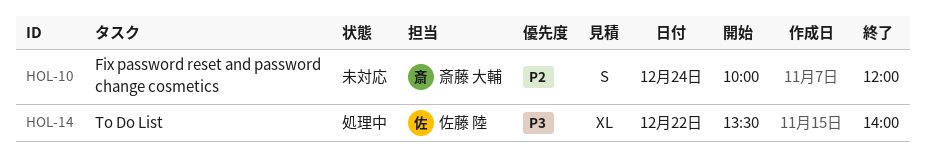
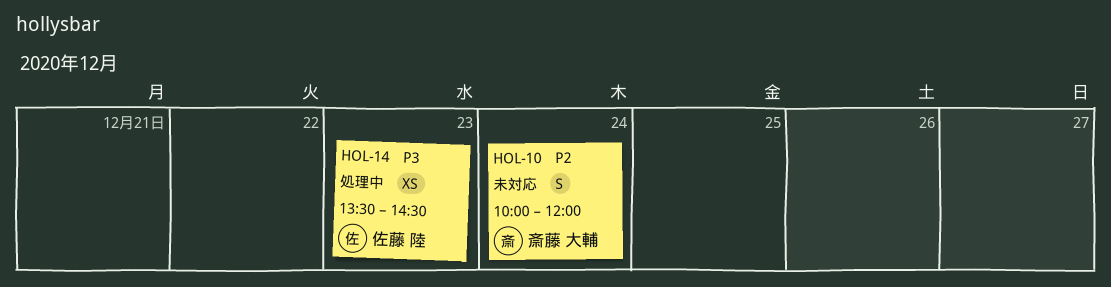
HOL-14, estimate: XL -> XS
HOL-14, day: Dec 22 -> Dec 23
HOL-14, ends: 14:00 -> 14:30

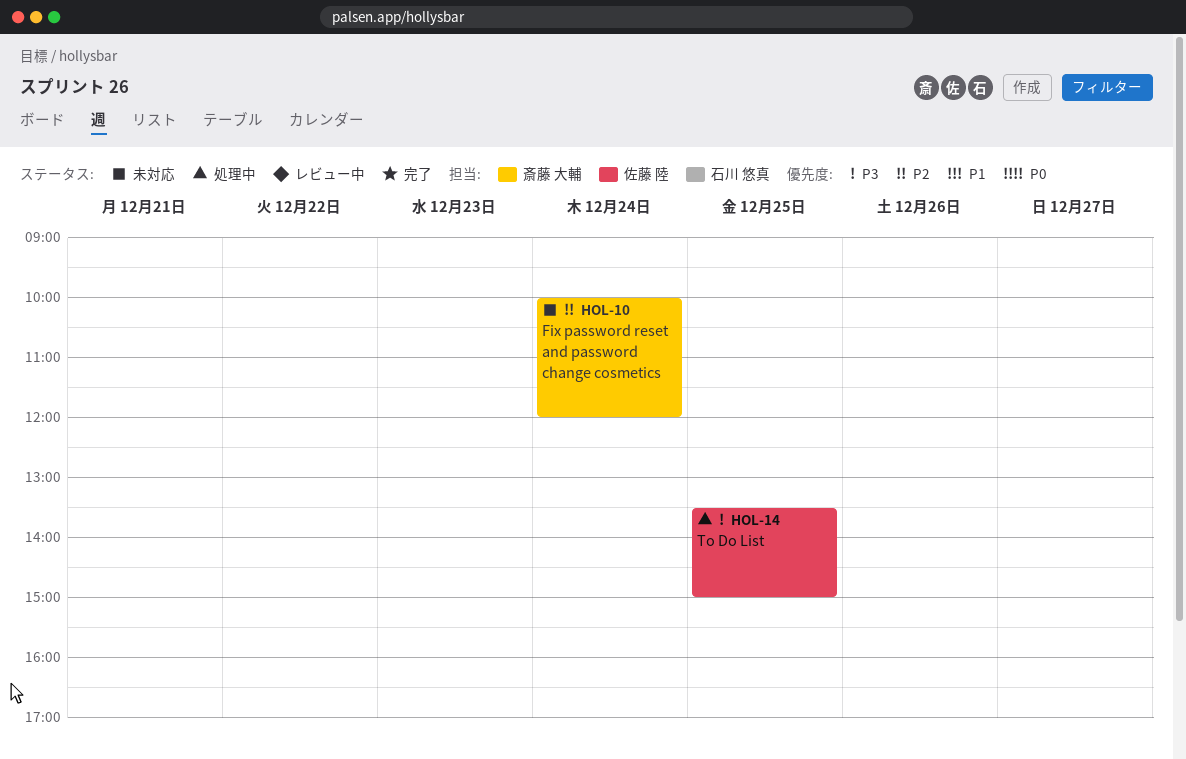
HOL-14, day: Dec 23 -> Dec 25
HOL-14, ends: 14:30 -> 15:00

